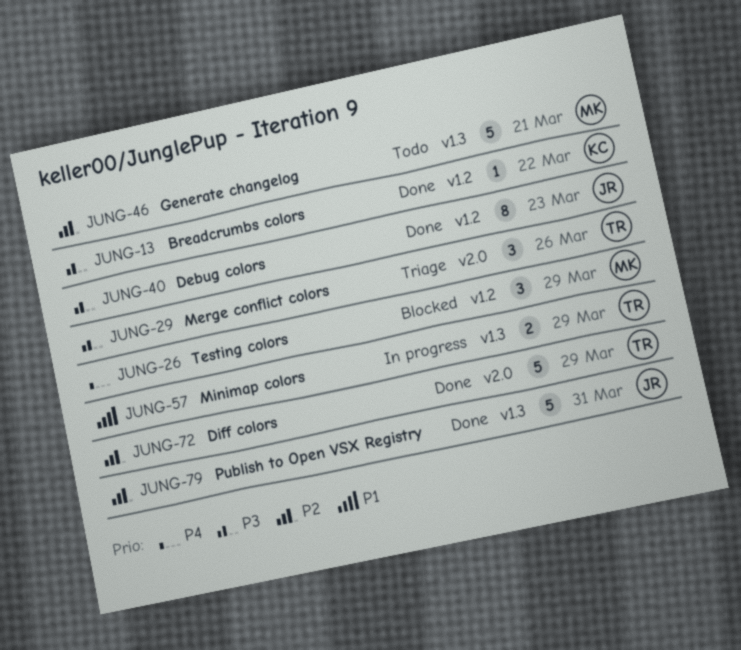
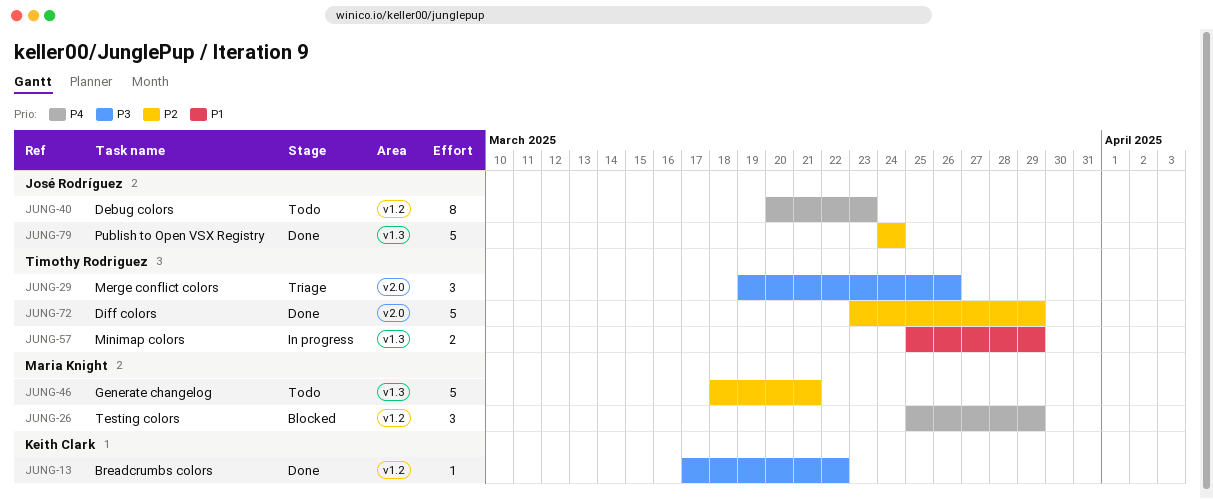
JUNG-40, status: Done -> Todo
JUNG-40, priority: P3 -> P4
JUNG-79, due: Mar 31 -> Mar 24

